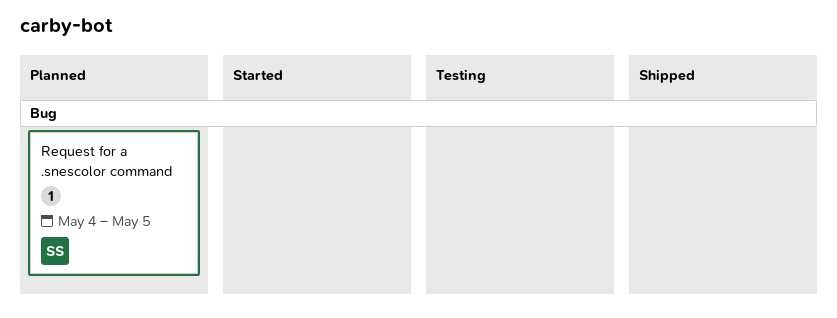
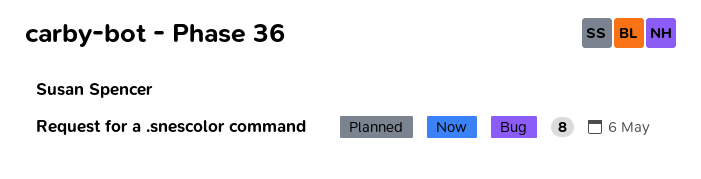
Request for a .snescolor command, estimate: 1 -> 8
Request for a .snescolor command, due: May 5 -> May 6

